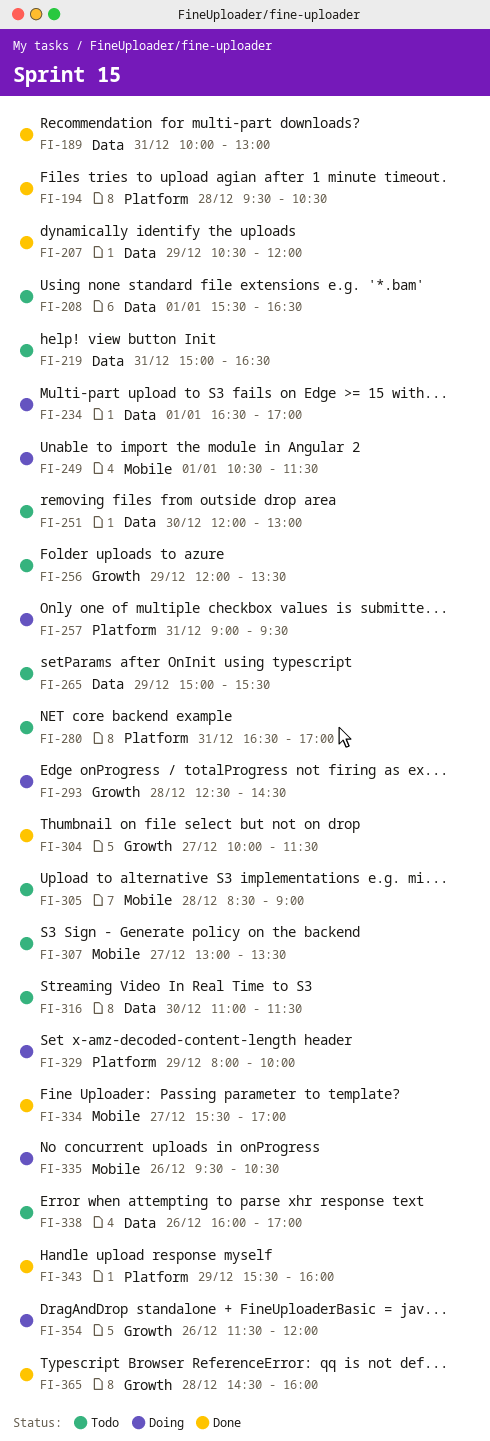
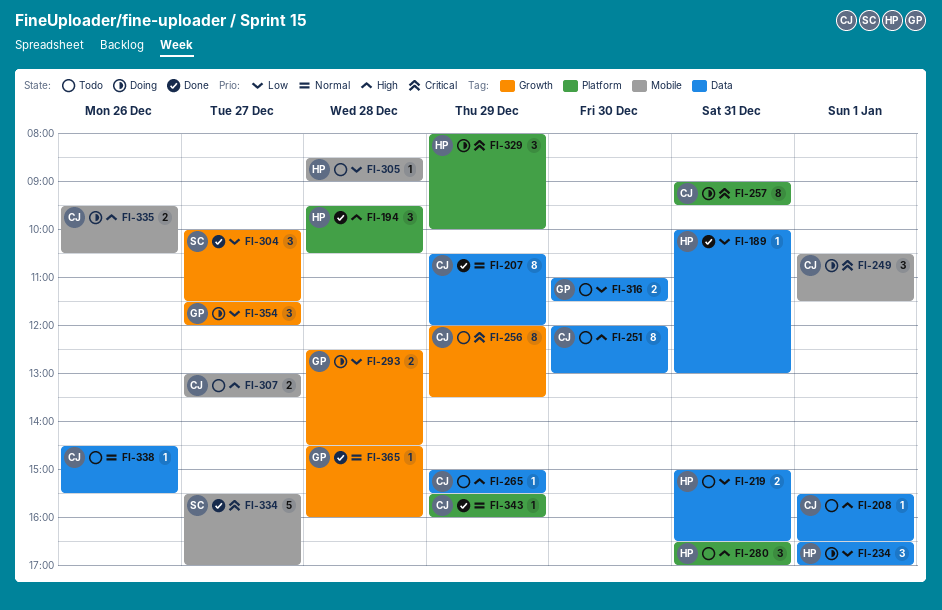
FI-338, begins: 16:00 -> 14:30
FI-338, ends: 17:00 -> 15:30
FI-354, day: Dec 26 -> Dec 27

